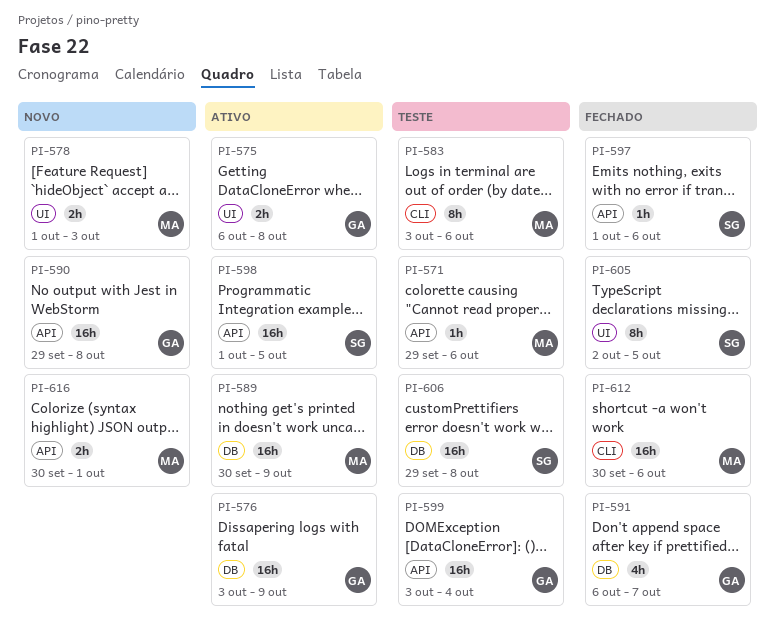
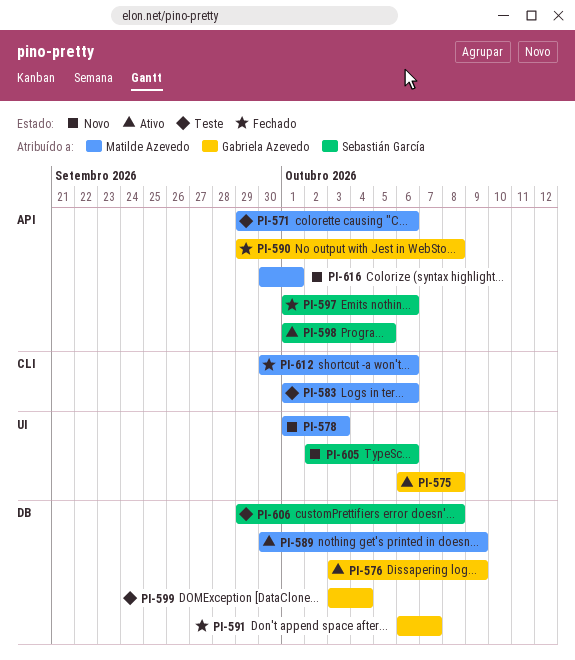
PI-583, start: Oct 3 -> Oct 1
PI-590, status: Novo -> Fechado
PI-599, label: API -> DB
PI-605, status: Fechado -> Novo
PI-605, due: Oct 5 -> Oct 6

